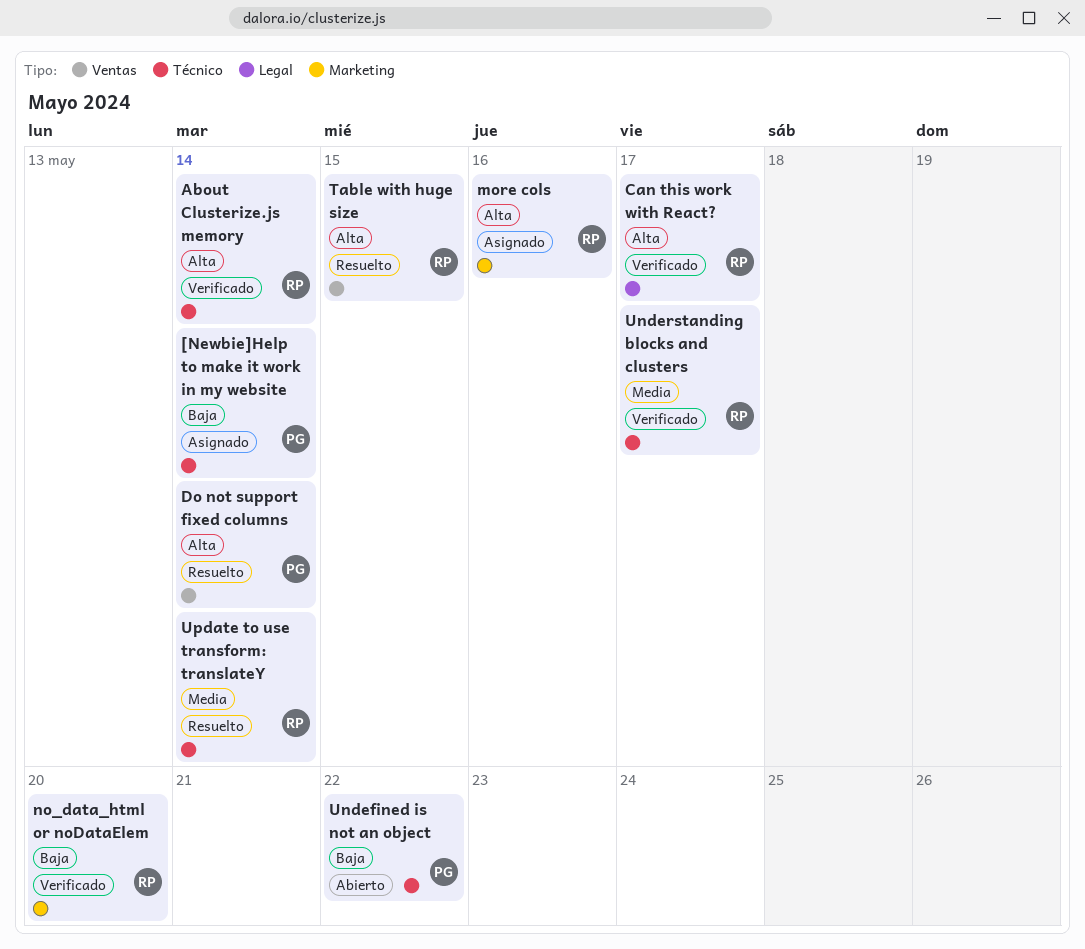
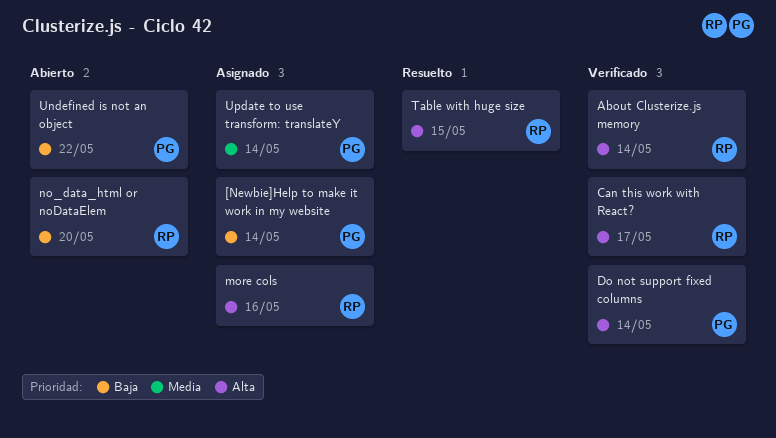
Do not support fixed columns, status: Resuelto -> Verificado
no_data_html or noDataElem, status: Verificado -> Abierto
Understanding blocks and clusters: present -> none
Update to use transform: translateY, status: Resuelto -> Asignado
Update to use transform: translateY, owner: RP -> PG

